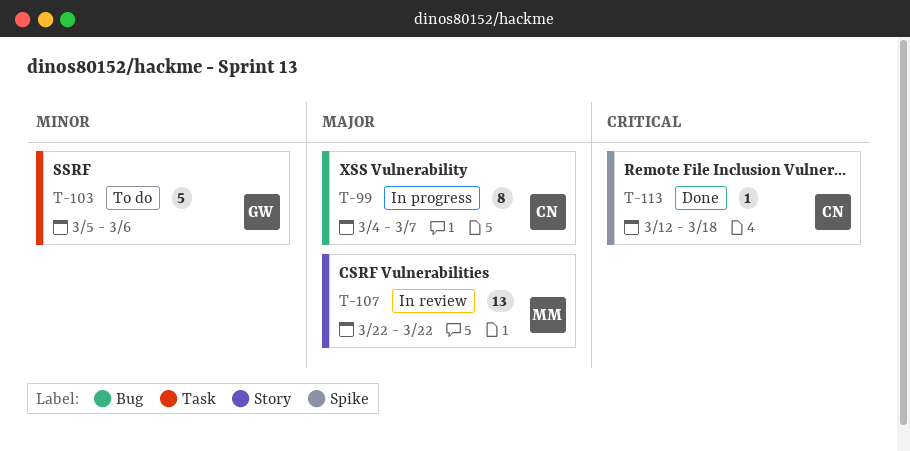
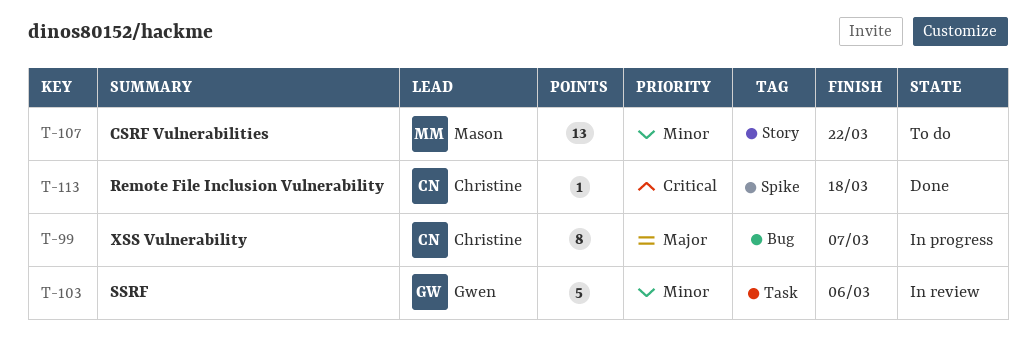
T-103, status: To do -> In review
T-107, status: In review -> To do
T-107, priority: Major -> Minor

